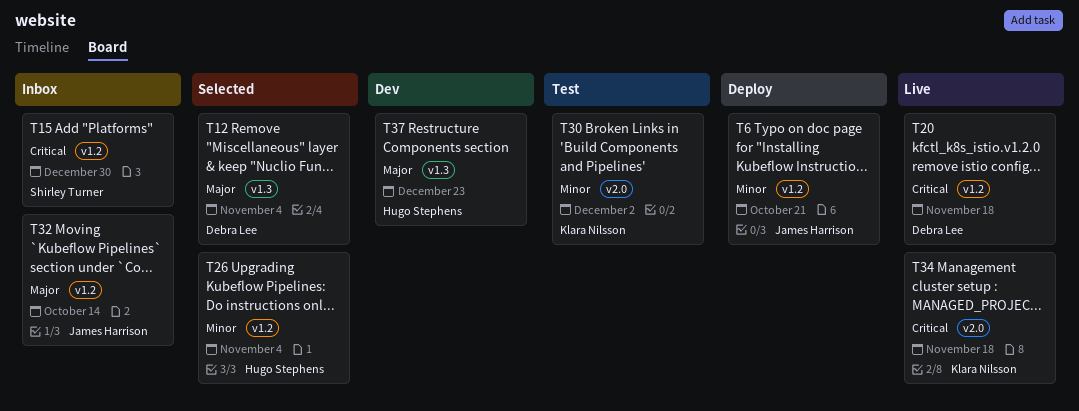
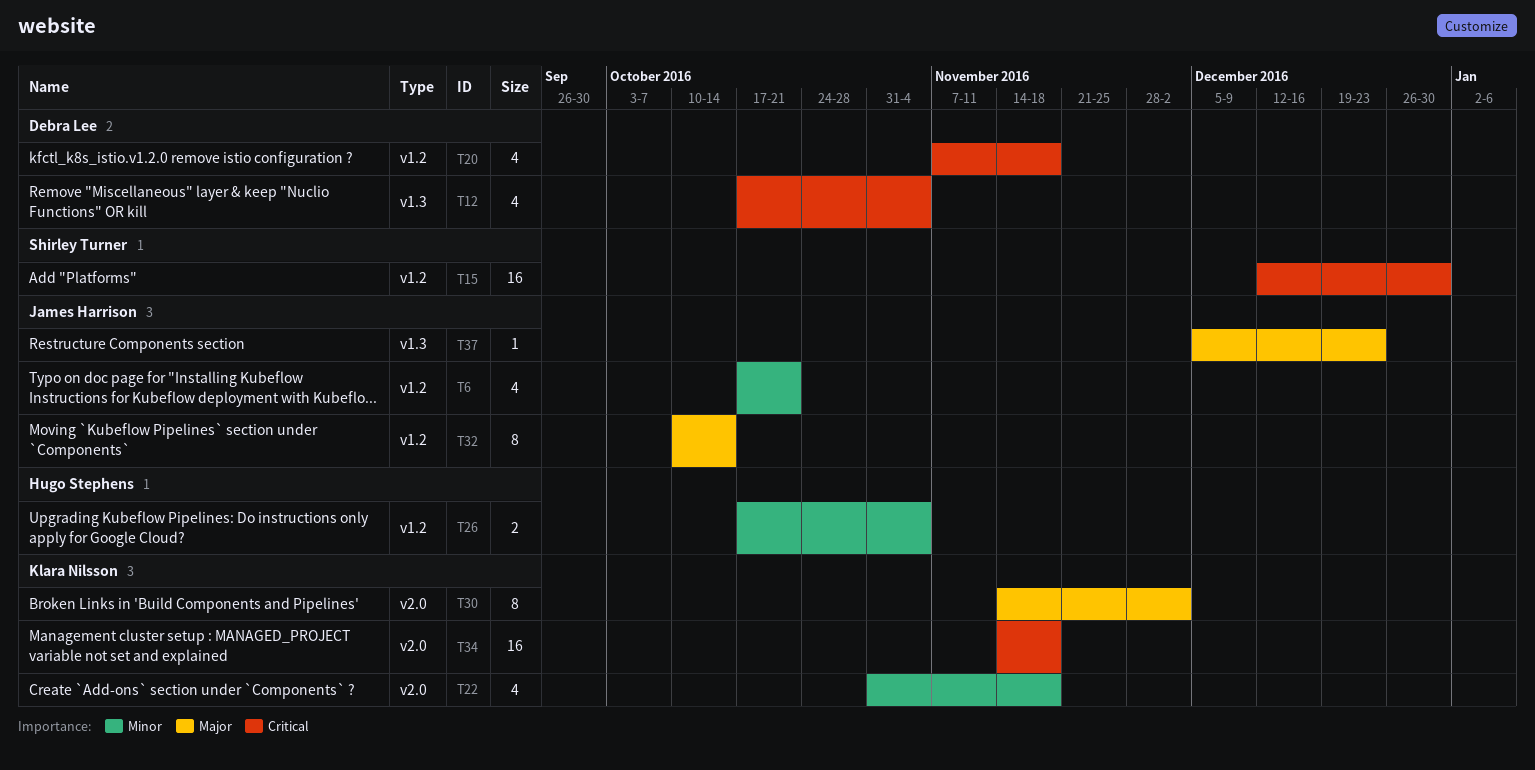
T12, priority: Major -> Critical
T22: none -> present
T30, priority: Minor -> Major
T37, owner: Hugo Stephens -> James Harrison

